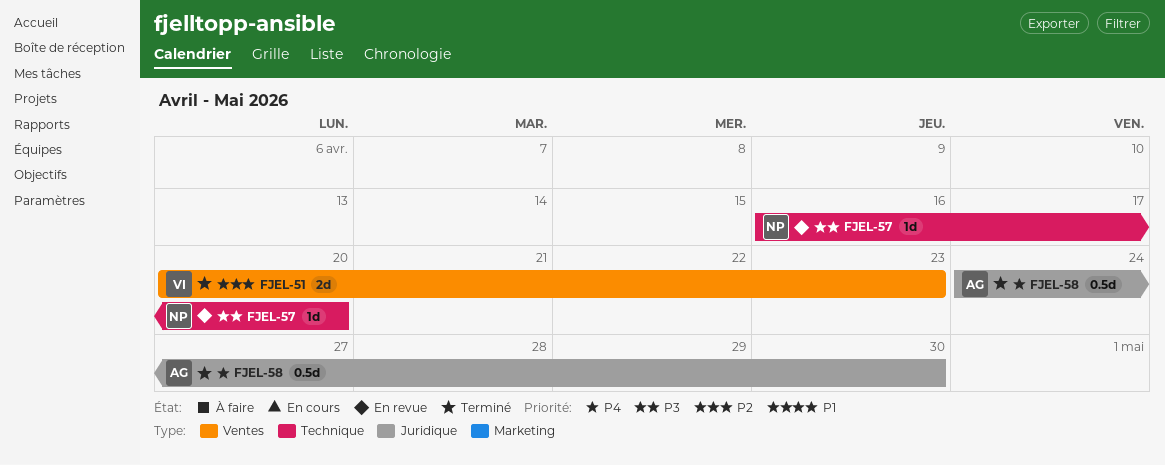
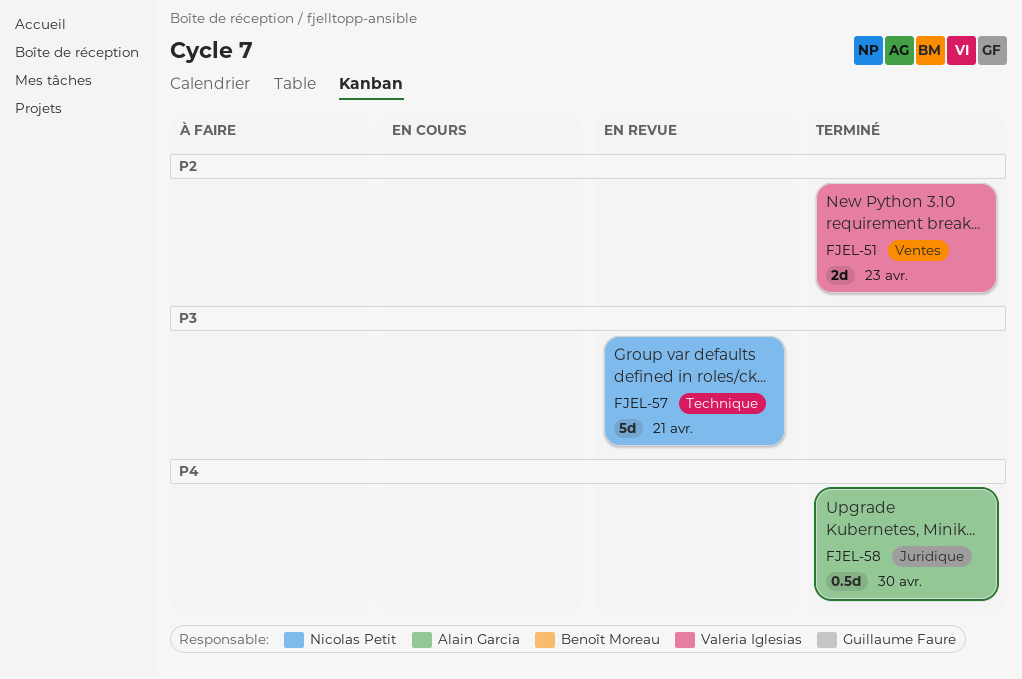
FJEL-57, estimate: 1d -> 5d
FJEL-57, due: Apr 20 -> Apr 21

